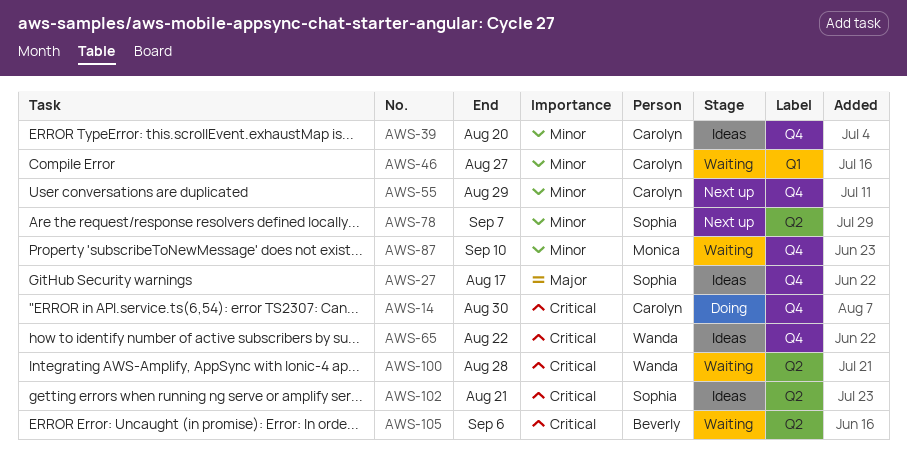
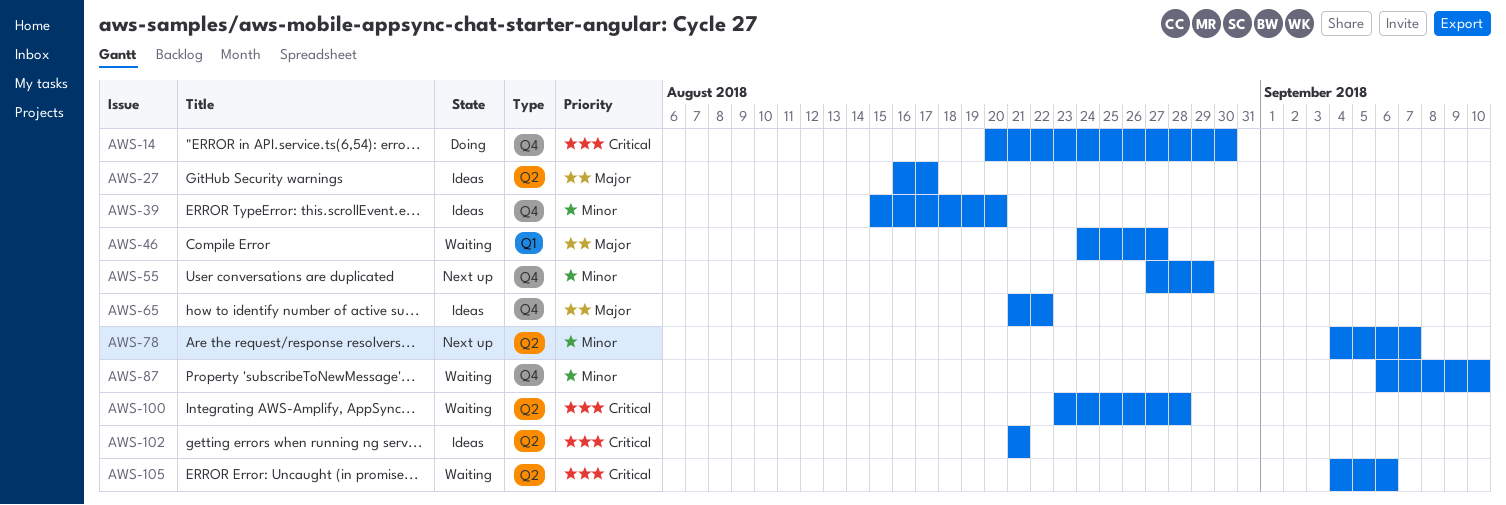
AWS-27, label: Q4 -> Q2
AWS-46, priority: Minor -> Major
AWS-65, priority: Critical -> Major

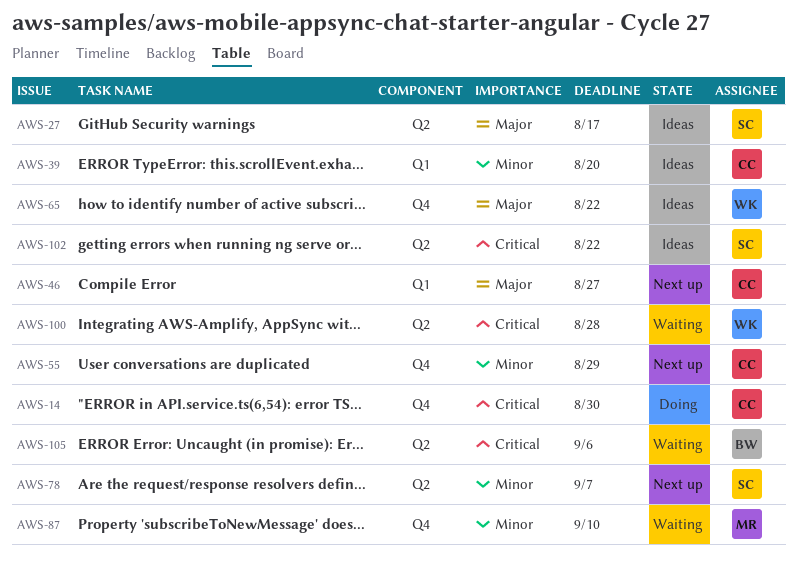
AWS-39, label: Q4 -> Q1
AWS-46, status: Waiting -> Next up
AWS-102, due: Aug 21 -> Aug 22

